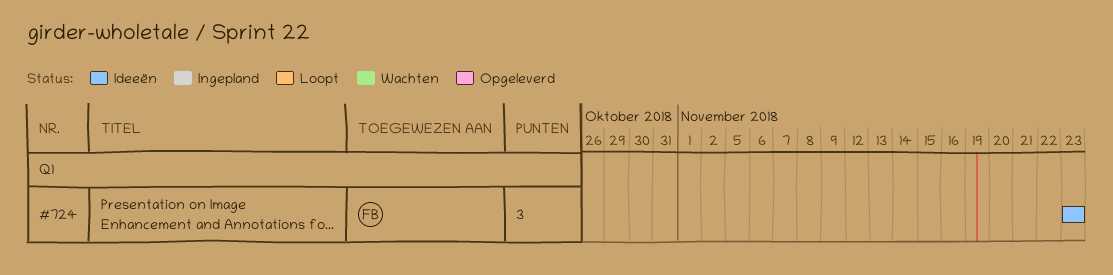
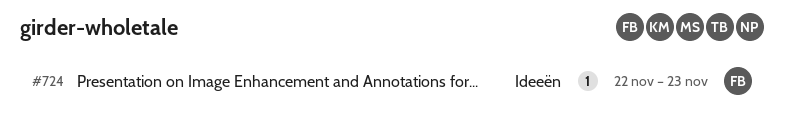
#724, estimate: 3 -> 1
#724, start: Nov 23 -> Nov 22

